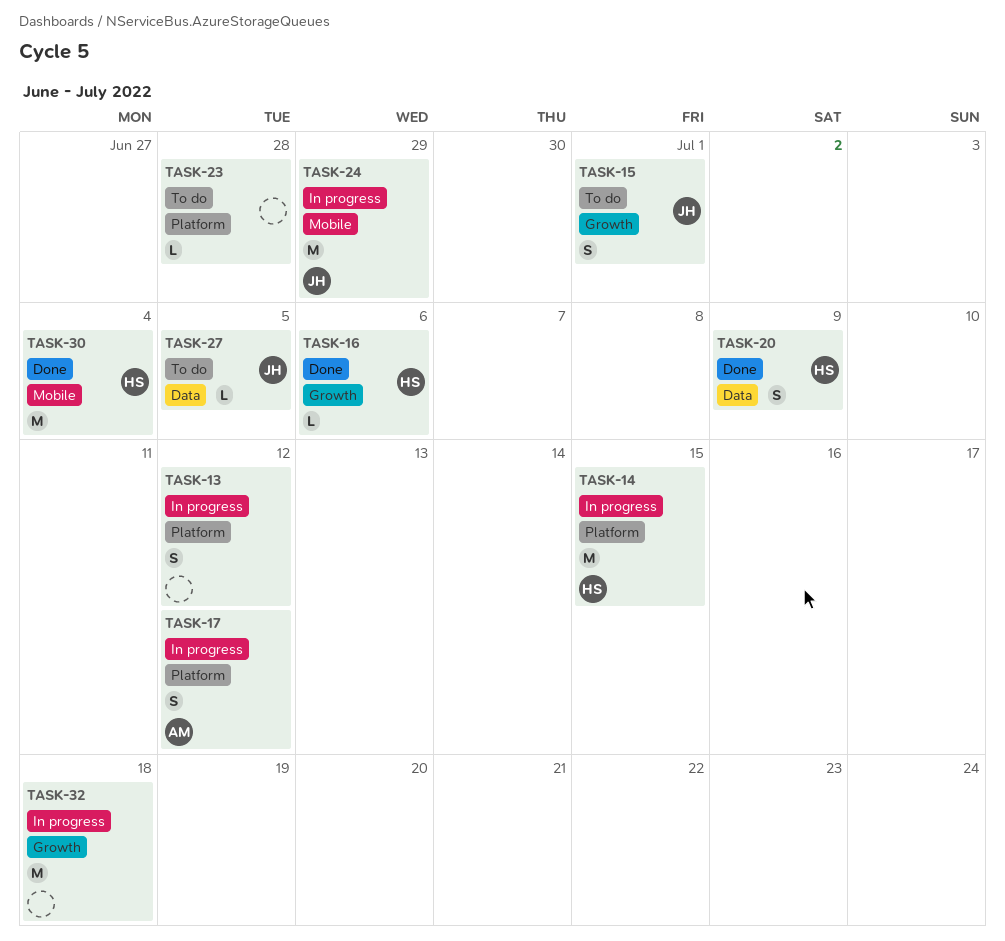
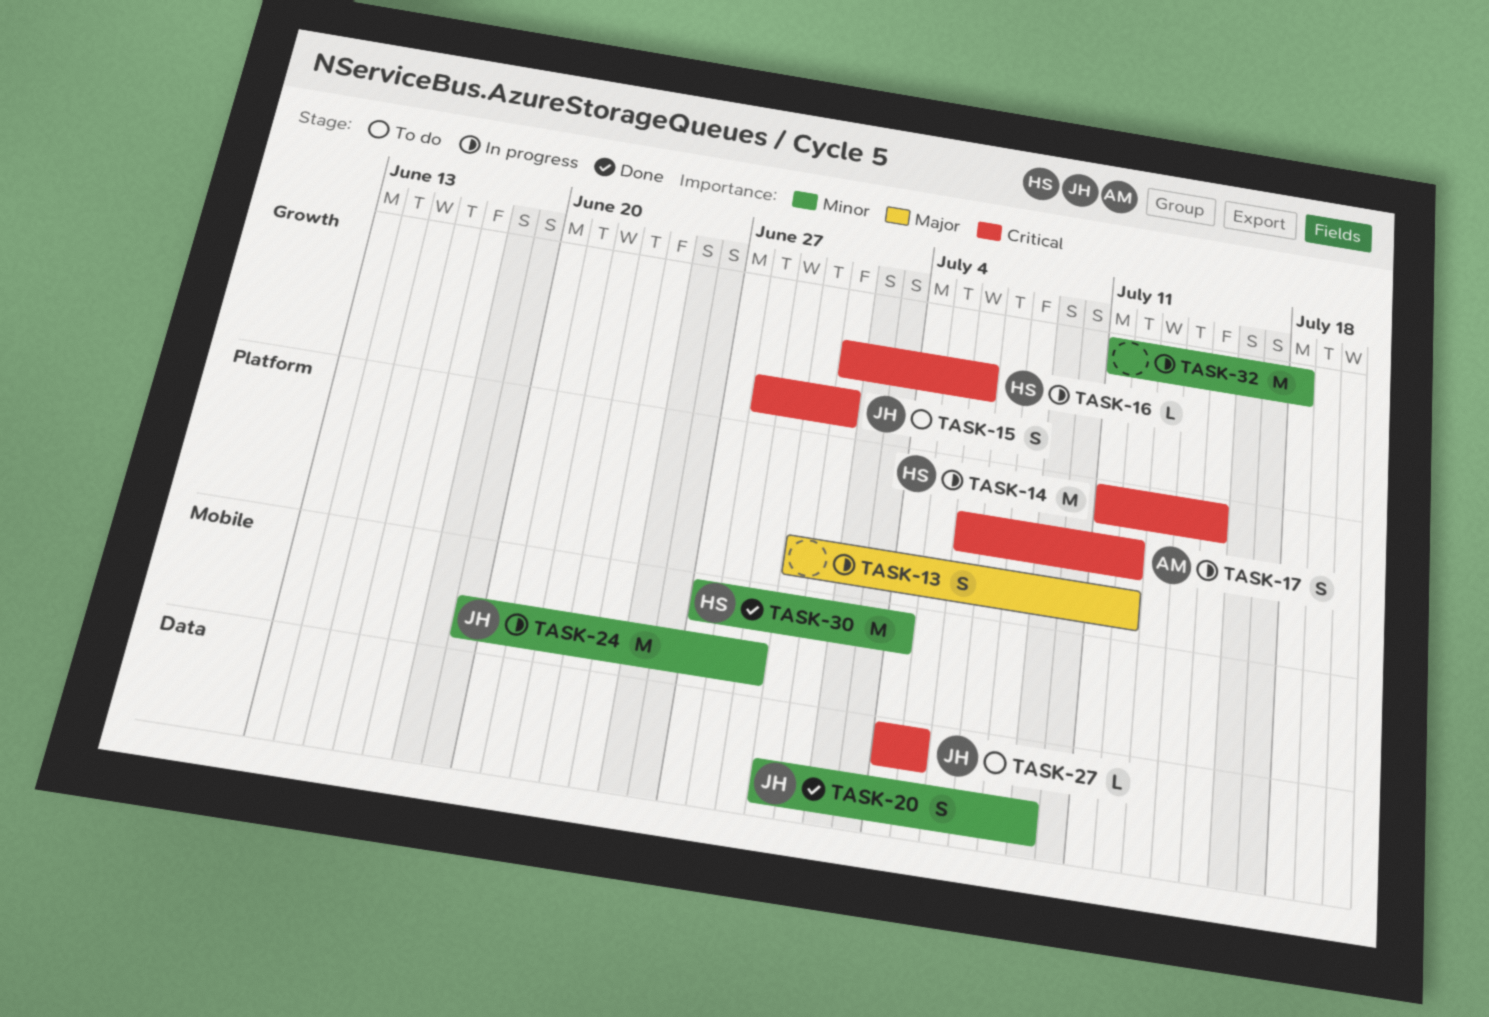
TASK-16, status: Done -> In progress
TASK-20, owner: HS -> JH
TASK-23: present -> none

